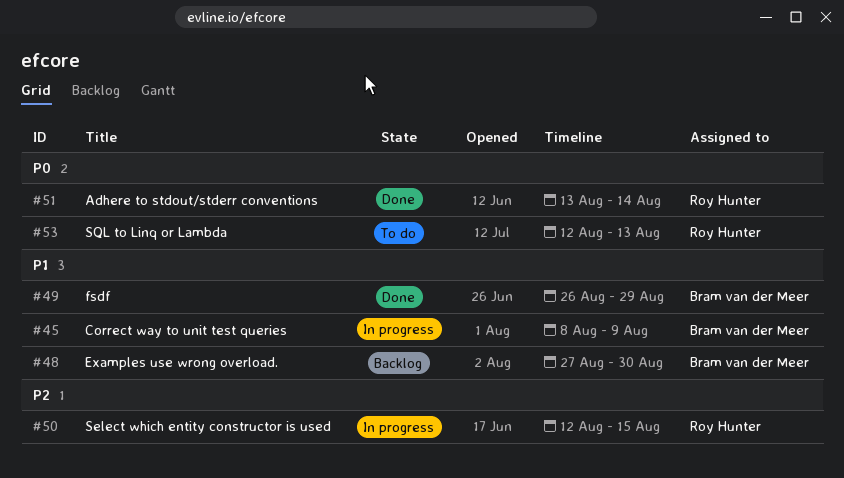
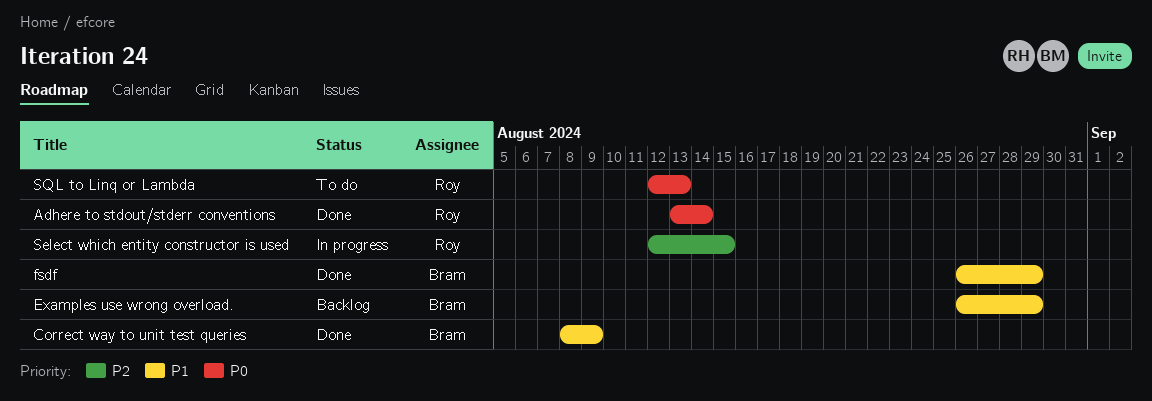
Correct way to unit test queries, status: In progress -> Done
Examples use wrong overload., start: Aug 27 -> Aug 26
Examples use wrong overload., due: Aug 30 -> Aug 29

